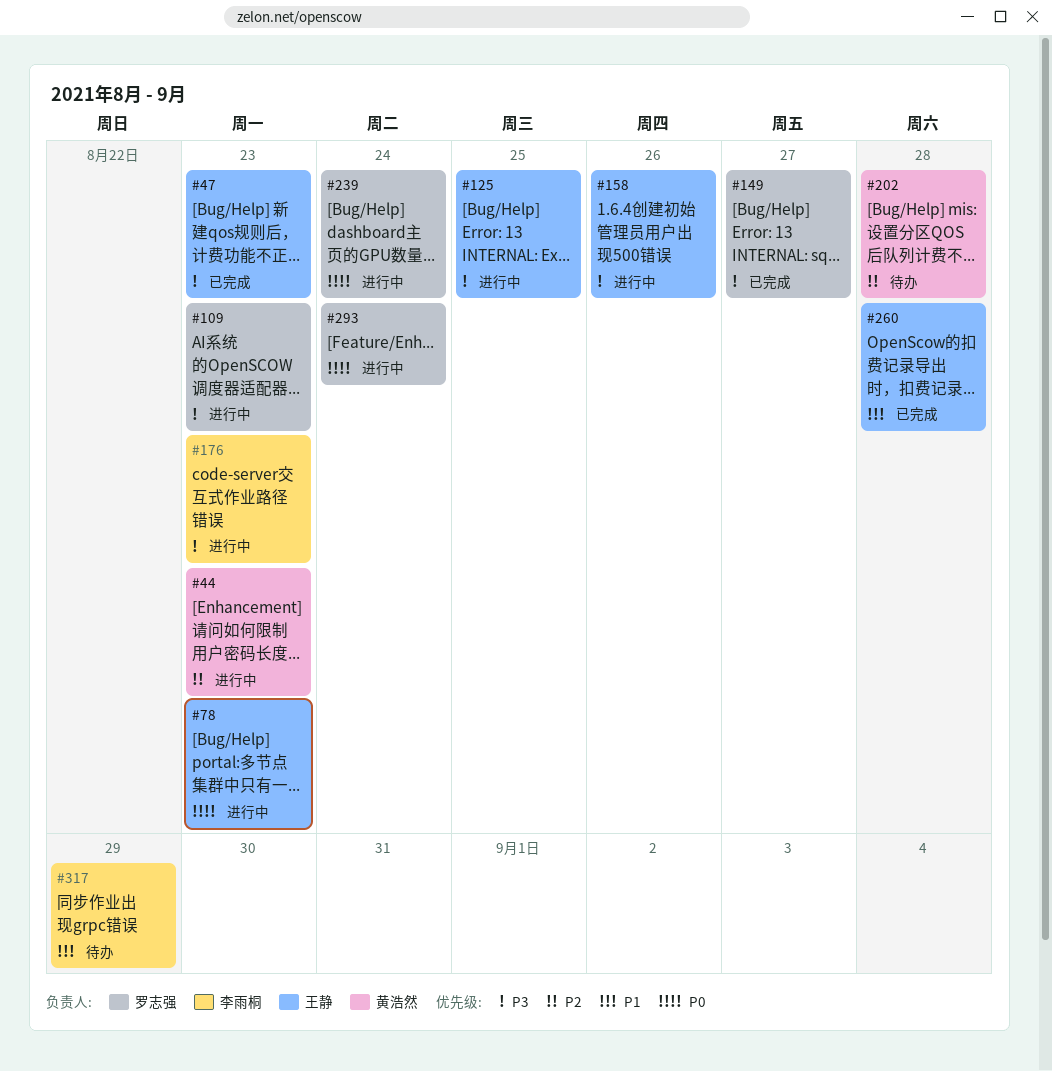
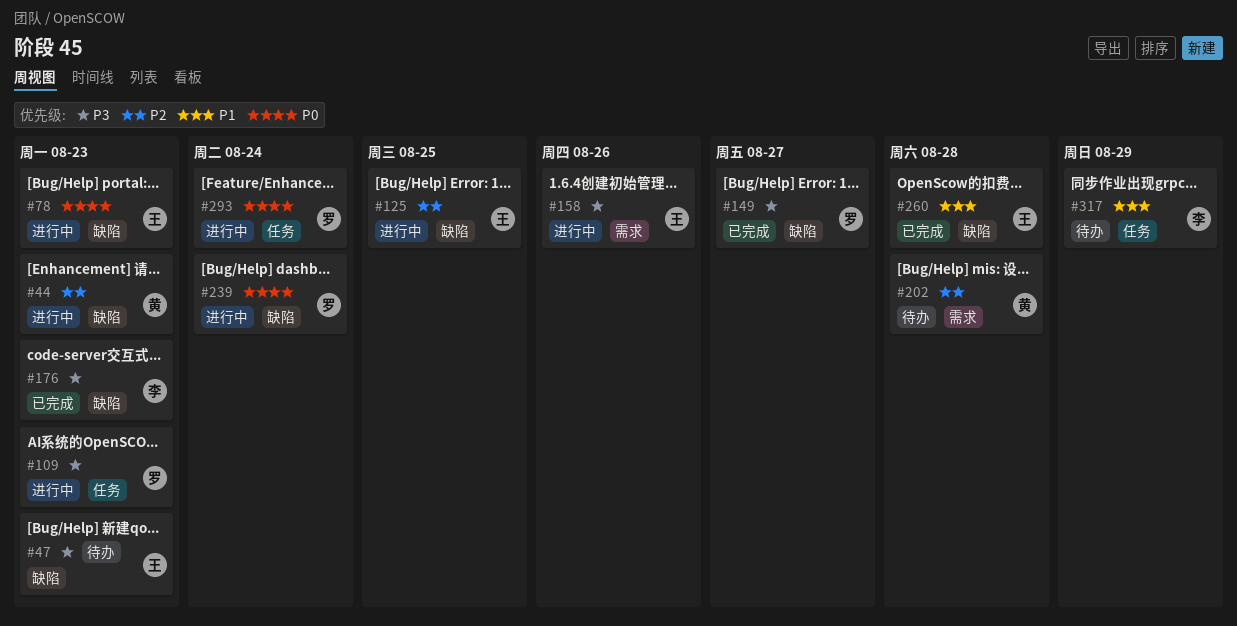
#47, status: 已完成 -> 待办
#125, priority: P3 -> P2
#176, status: 进行中 -> 已完成

